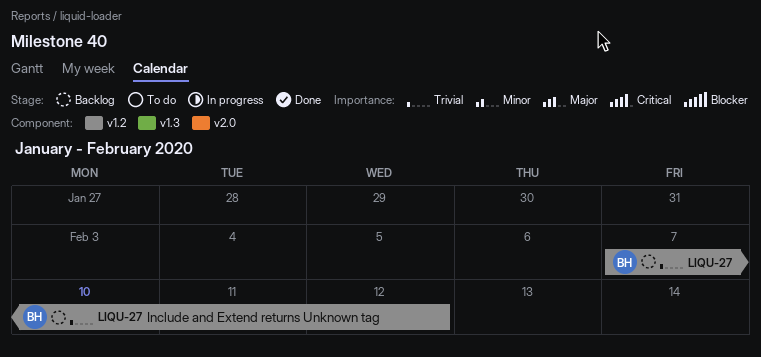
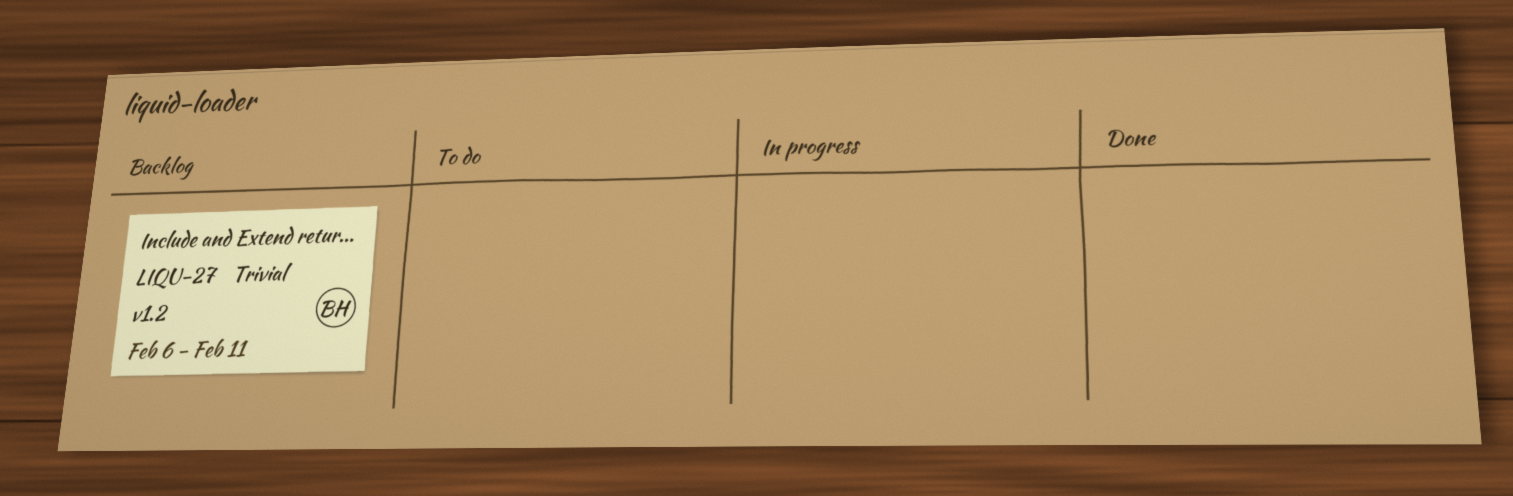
LIQU-27, start: Feb 7 -> Feb 6
LIQU-27, due: Feb 12 -> Feb 11

